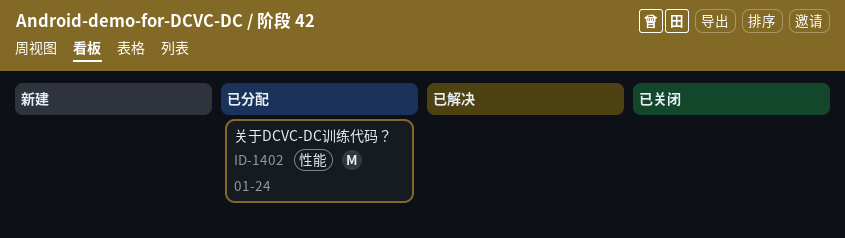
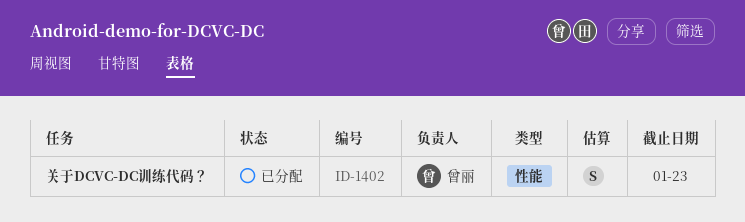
ID-1402, estimate: M -> S
ID-1402, due: Jan 24 -> Jan 23

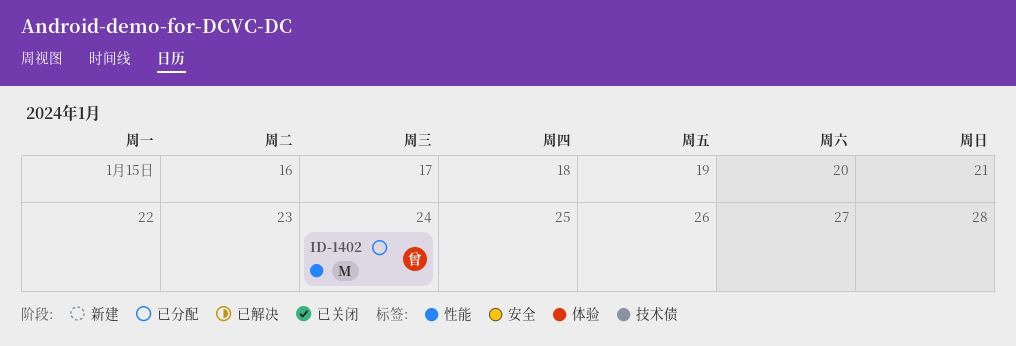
ID-1402, estimate: S -> M
ID-1402, due: Jan 23 -> Jan 24

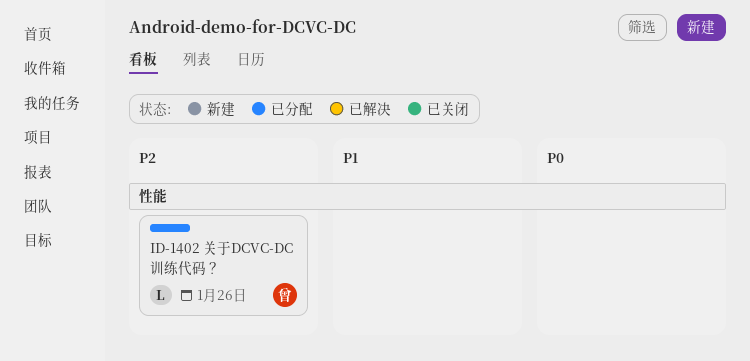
ID-1402, estimate: M -> L
ID-1402, due: Jan 24 -> Jan 26

